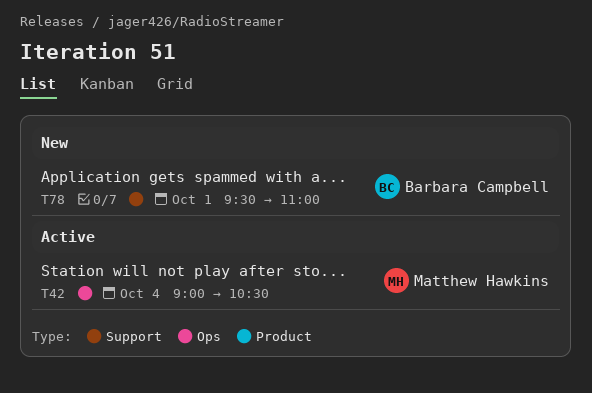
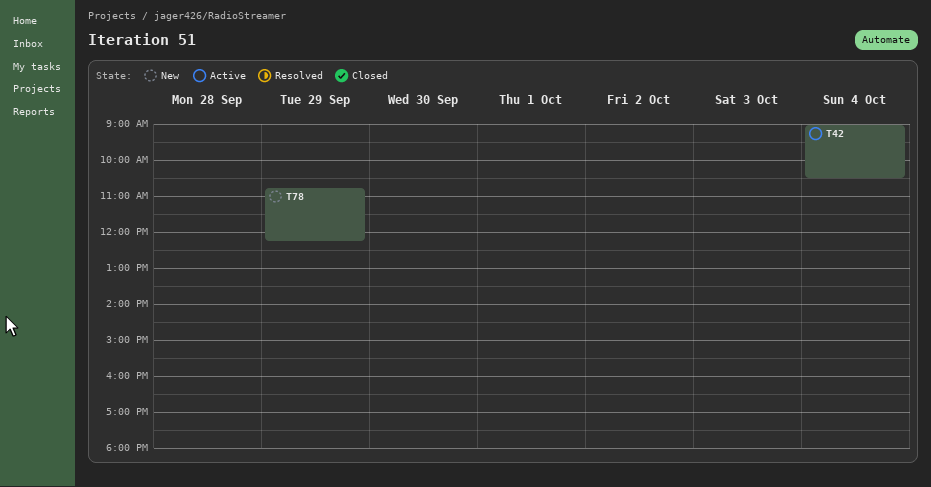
T78, day: Oct 1 -> Sep 29
T78, begins: 09:30 -> 10:45
T78, ends: 11:00 -> 12:15

